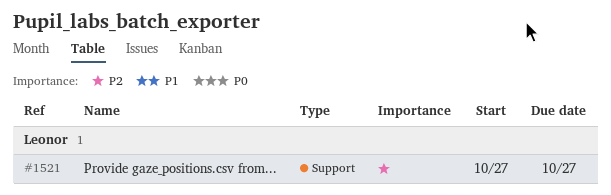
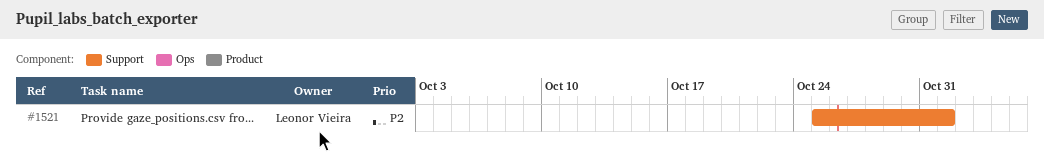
#1521, start: Oct 27 -> Oct 25
#1521, due: Oct 27 -> Nov 1

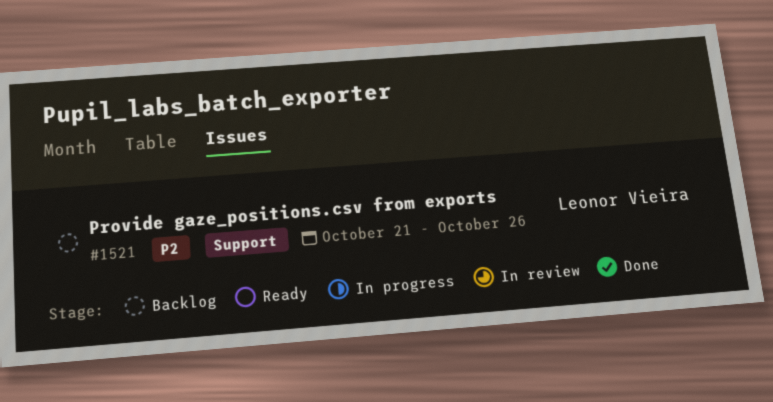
#1521, start: Oct 25 -> Oct 21
#1521, due: Nov 1 -> Oct 26

